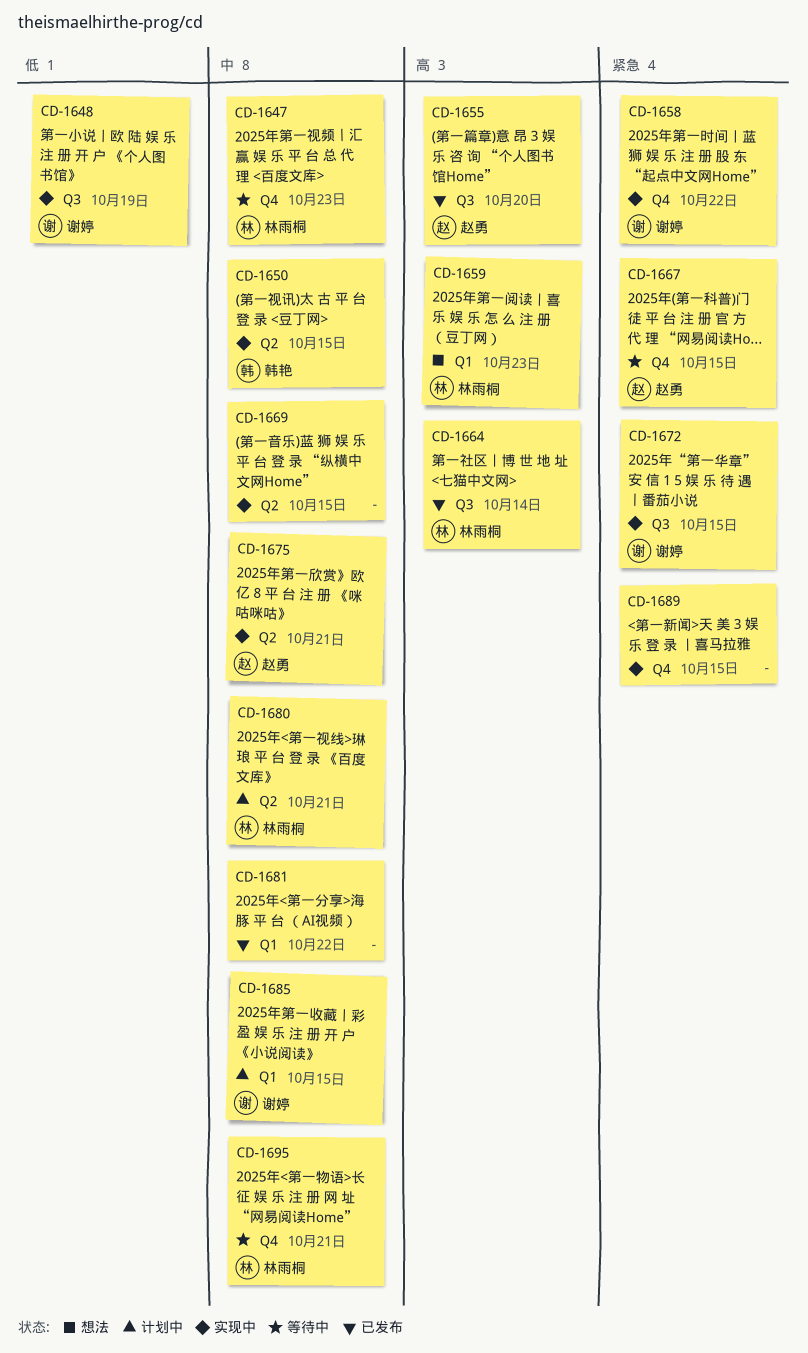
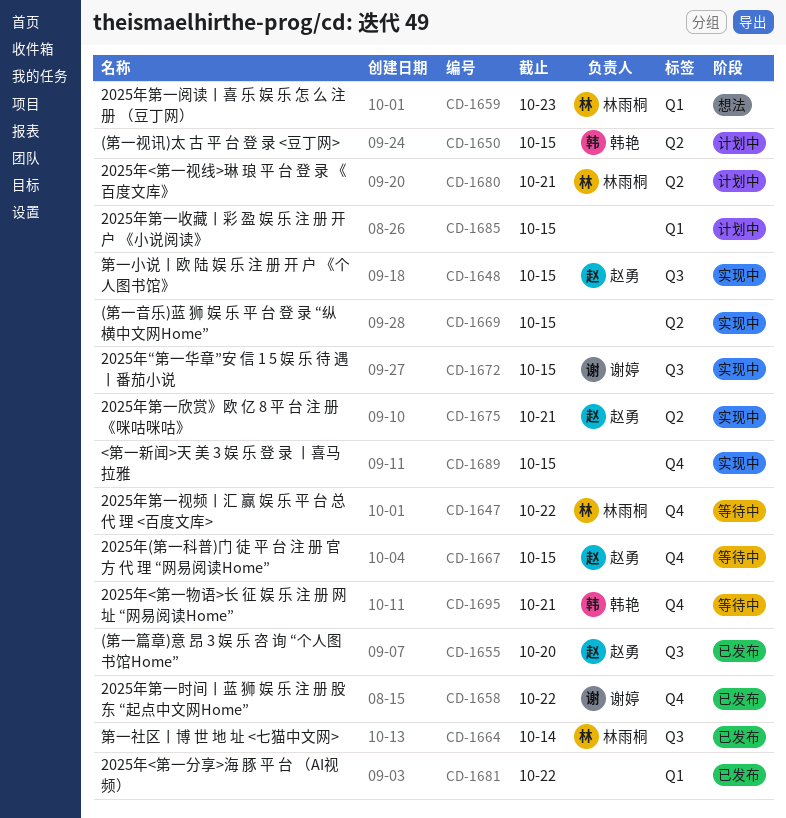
CD-1647, due: Oct 23 -> Oct 22
CD-1648, owner: 谢婷 -> 赵勇
CD-1648, due: Oct 19 -> Oct 15
CD-1650, status: 实现中 -> 计划中
CD-1658, status: 实现中 -> 已发布
CD-1685, owner: 谢婷 -> none
CD-1695, owner: 林雨桐 -> 韩艳

